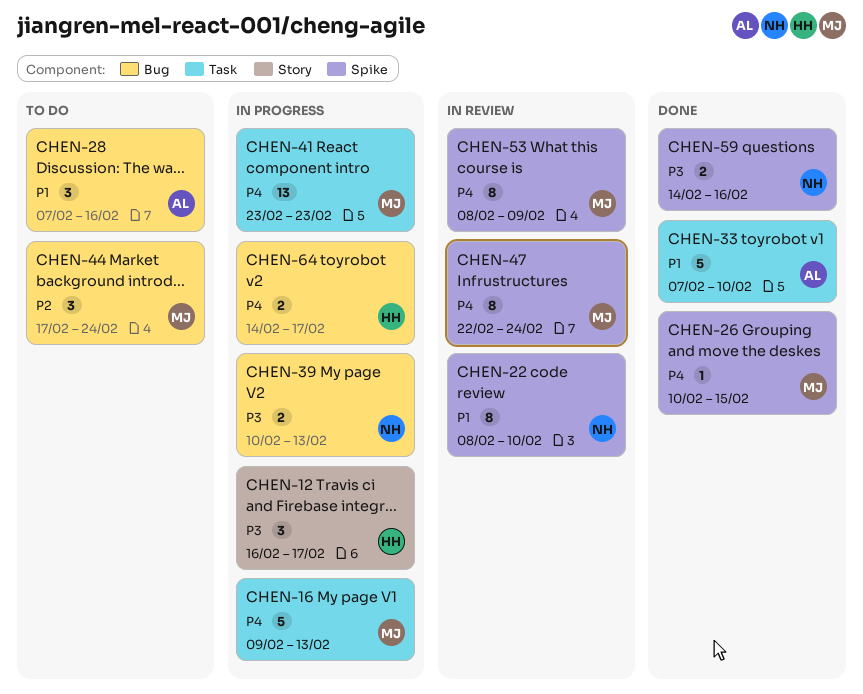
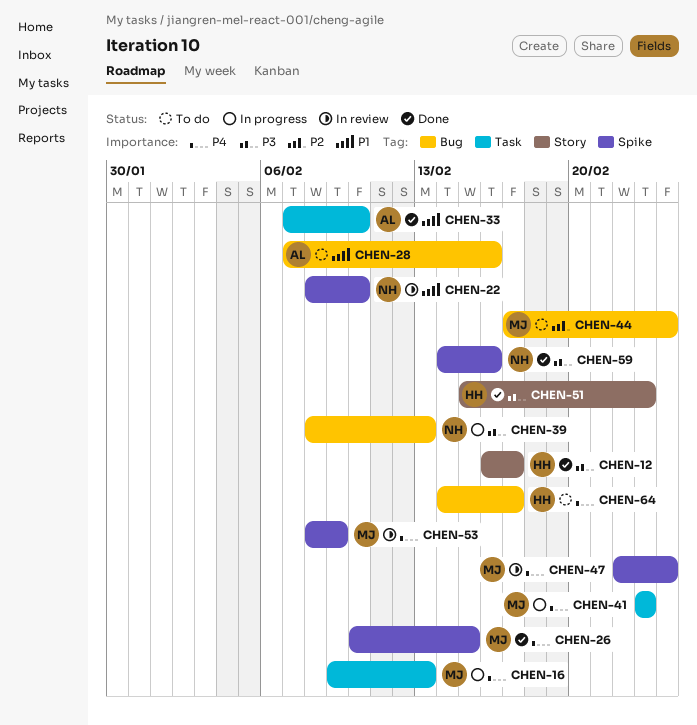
CHEN-12, status: In progress -> Done
CHEN-39, start: Feb 10 -> Feb 8
CHEN-51: none -> present
CHEN-64, status: In progress -> To do

